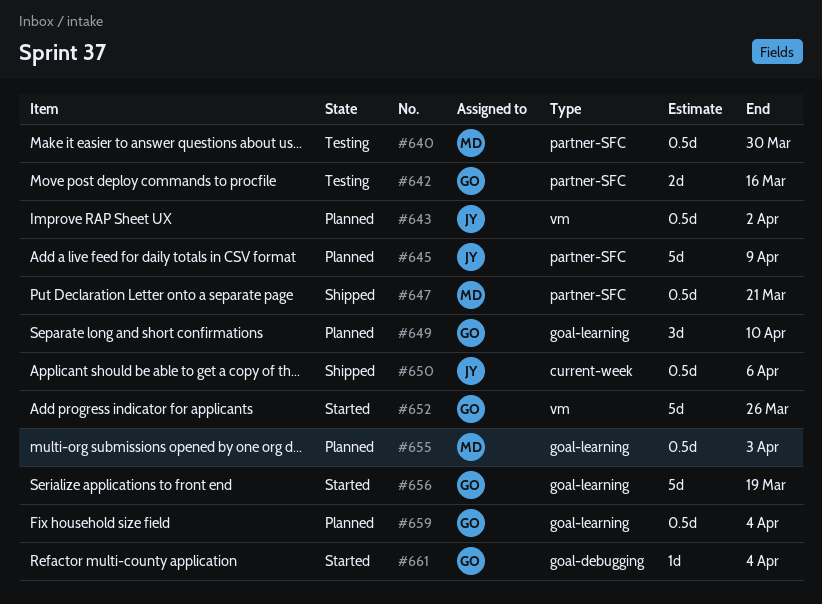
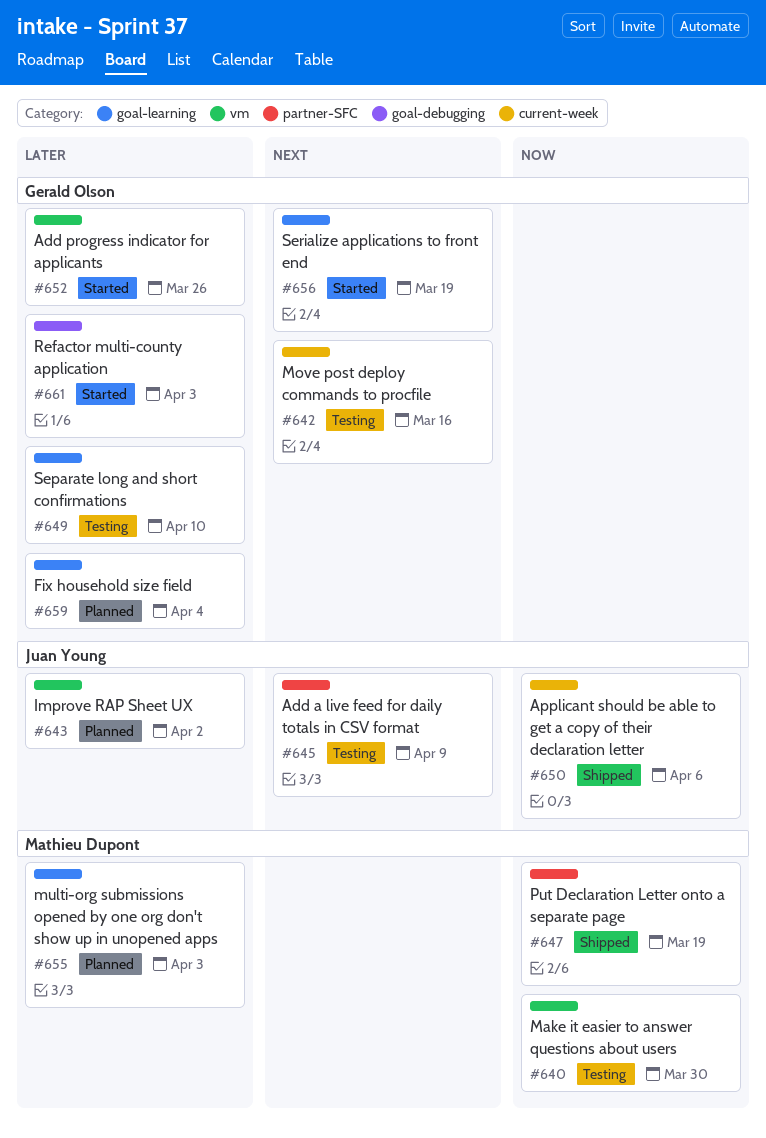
#640, label: partner-SFC -> vm
#642, label: partner-SFC -> current-week
#645, status: Planned -> Testing
#647, due: Mar 21 -> Mar 19
#649, status: Planned -> Testing
#661, due: Apr 4 -> Apr 3

